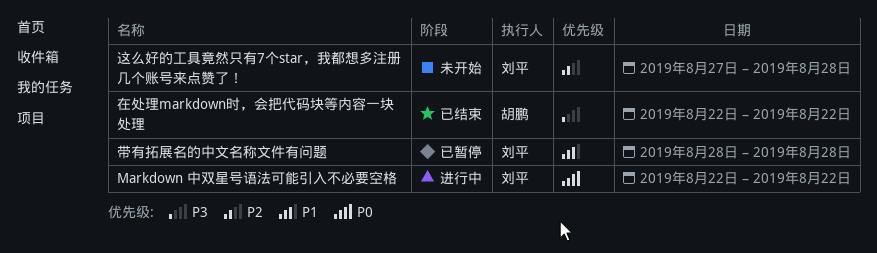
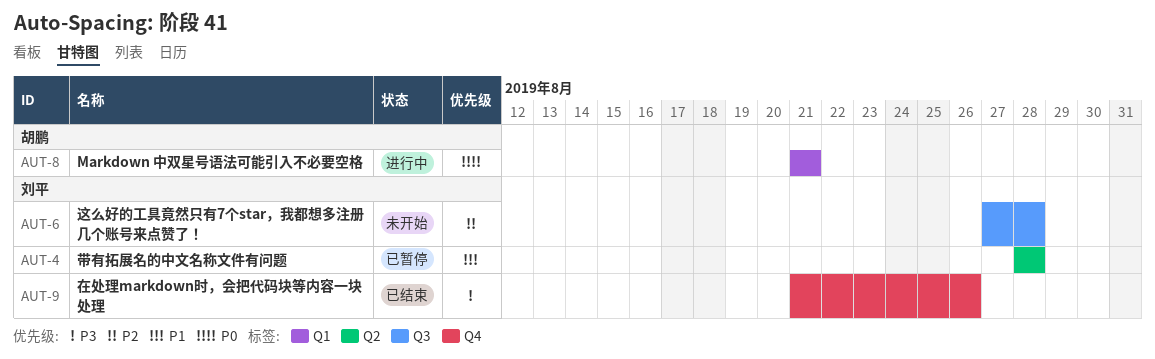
Markdown 中双星号语法可能引入不必要空格, owner: 刘平 -> 胡鹏
Markdown 中双星号语法可能引入不必要空格, start: Aug 22 -> Aug 21
Markdown 中双星号语法可能引入不必要空格, due: Aug 22 -> Aug 21
在处理markdown时，会把代码块等内容一块处理, owner: 胡鹏 -> 刘平
在处理markdown时，会把代码块等内容一块处理, start: Aug 22 -> Aug 21
在处理markdown时，会把代码块等内容一块处理, due: Aug 22 -> Aug 26

